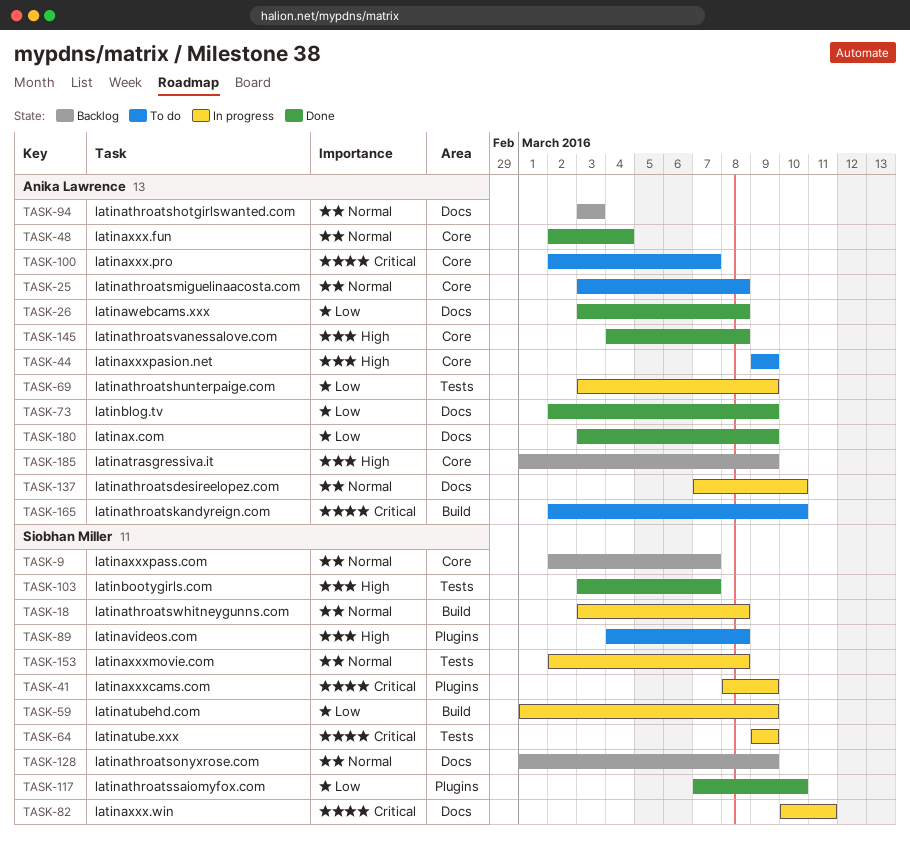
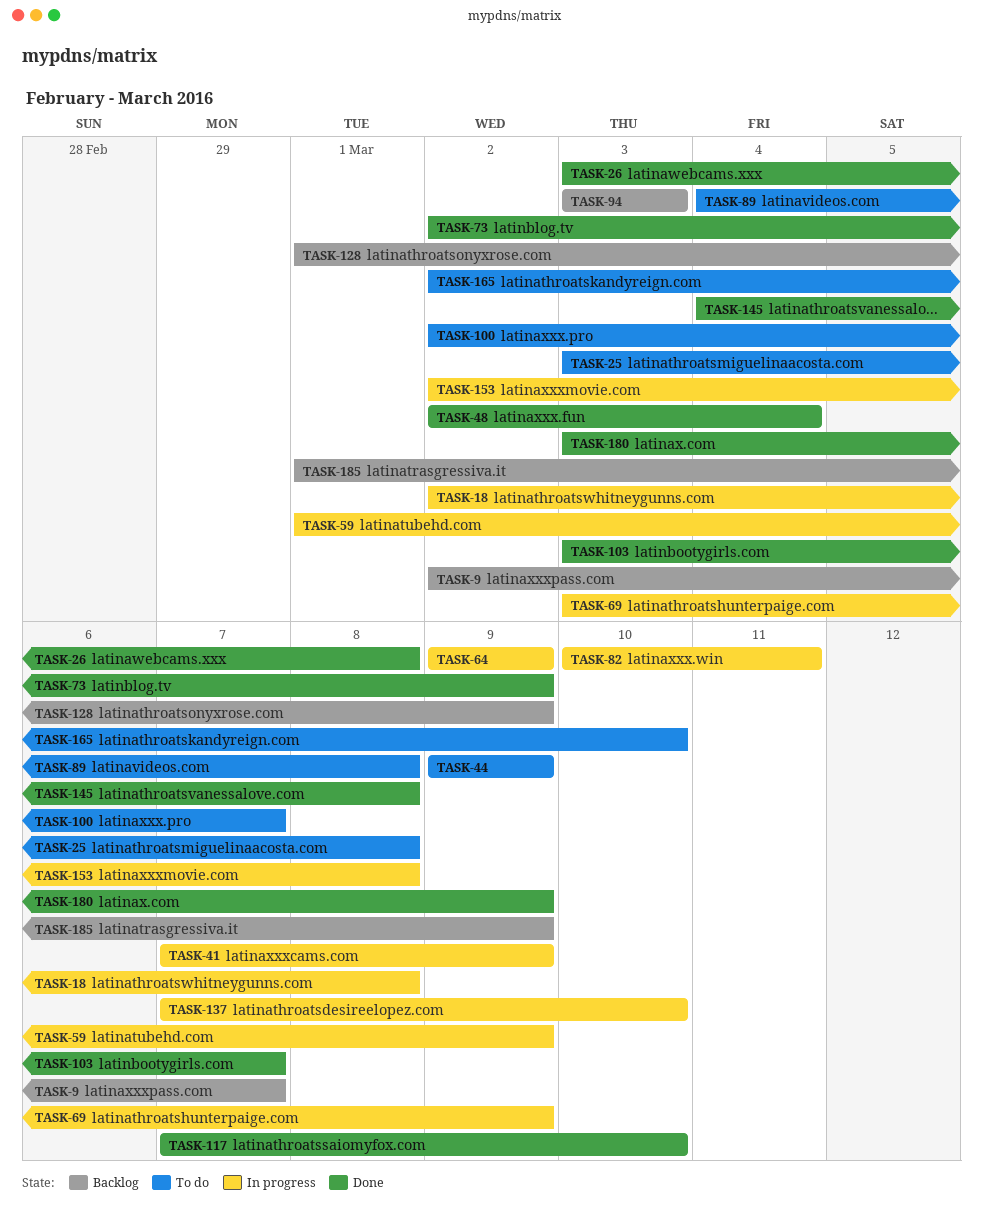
TASK-18, start: Mar 3 -> Mar 2
TASK-41, start: Mar 8 -> Mar 7

